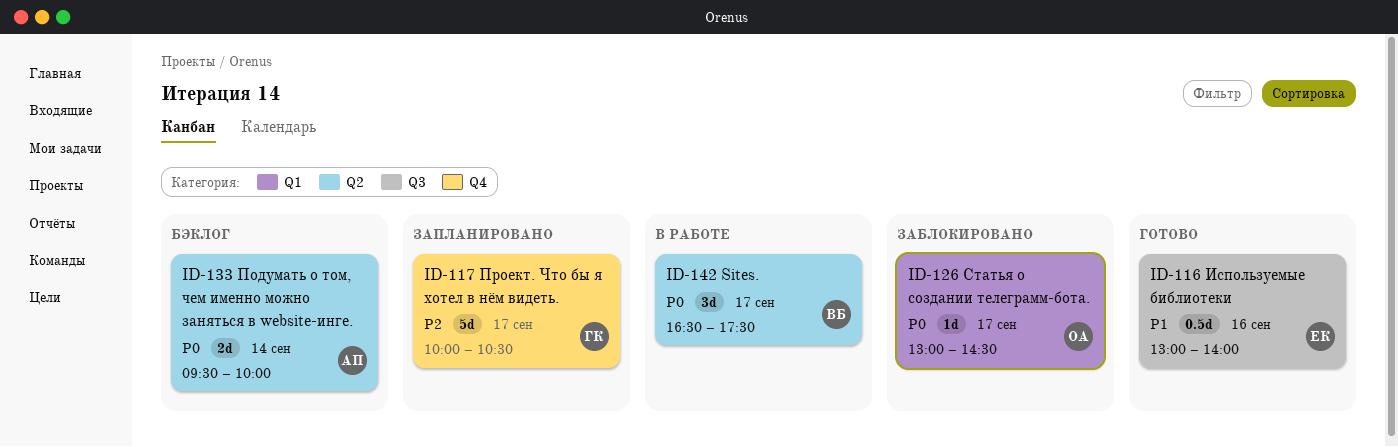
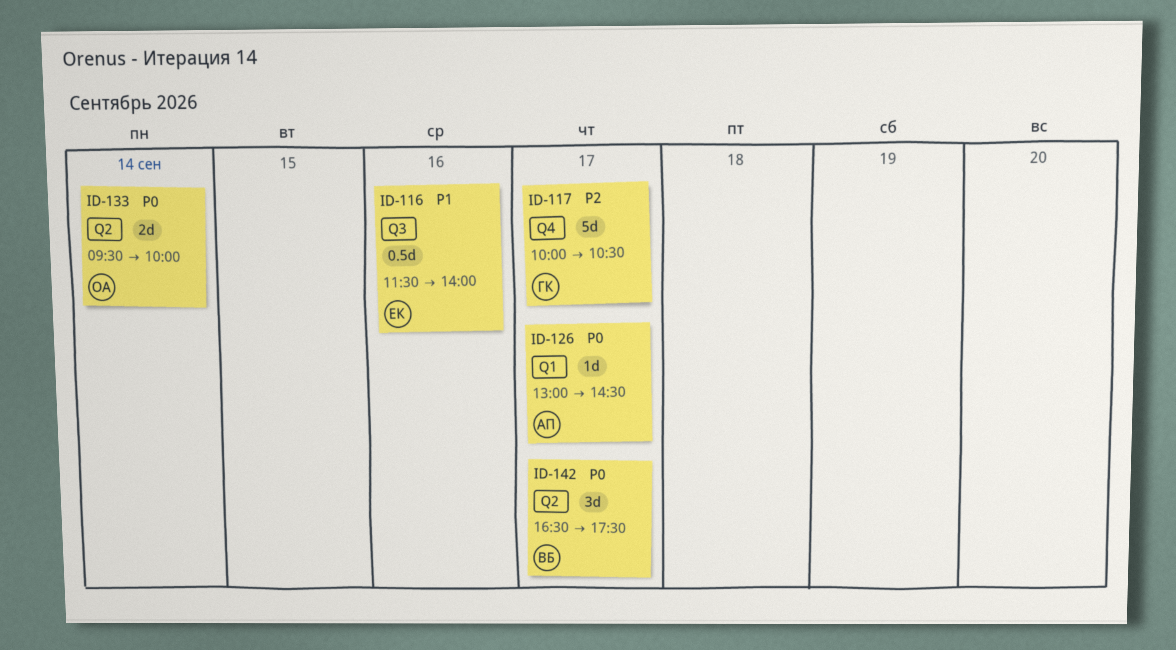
ID-116, begins: 13:00 -> 11:30
ID-126, owner: ОА -> АП
ID-133, owner: АП -> ОА

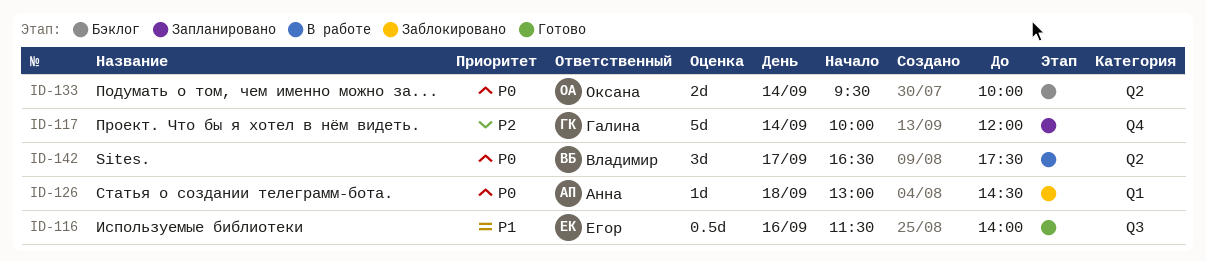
ID-117, day: Sep 17 -> Sep 14
ID-117, ends: 10:30 -> 12:00
ID-126, day: Sep 17 -> Sep 18

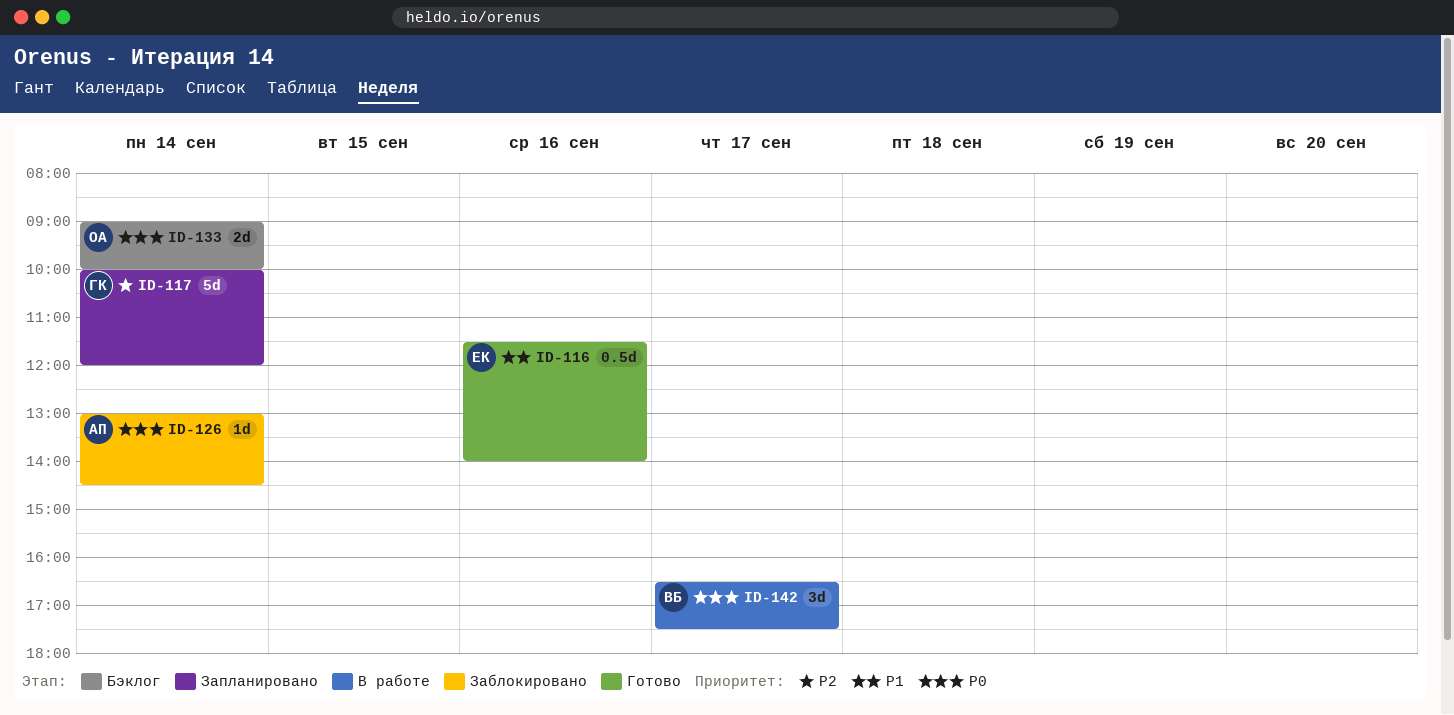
ID-126, day: Sep 18 -> Sep 14
ID-133, begins: 09:30 -> 09:00

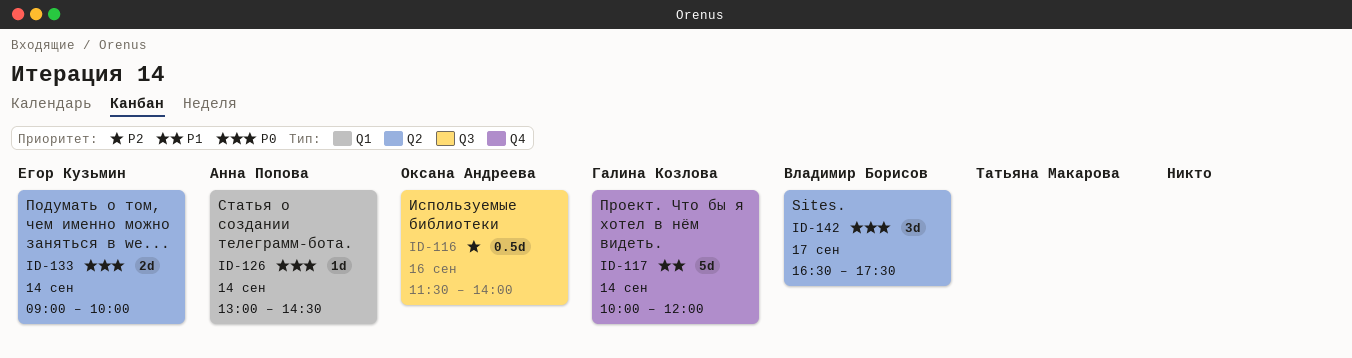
ID-116, owner: Егор Кузьмин -> Оксана Андреева
ID-116, priority: P1 -> P2
ID-117, priority: P2 -> P1
ID-133, owner: Оксана Андреева -> Егор Кузьмин

